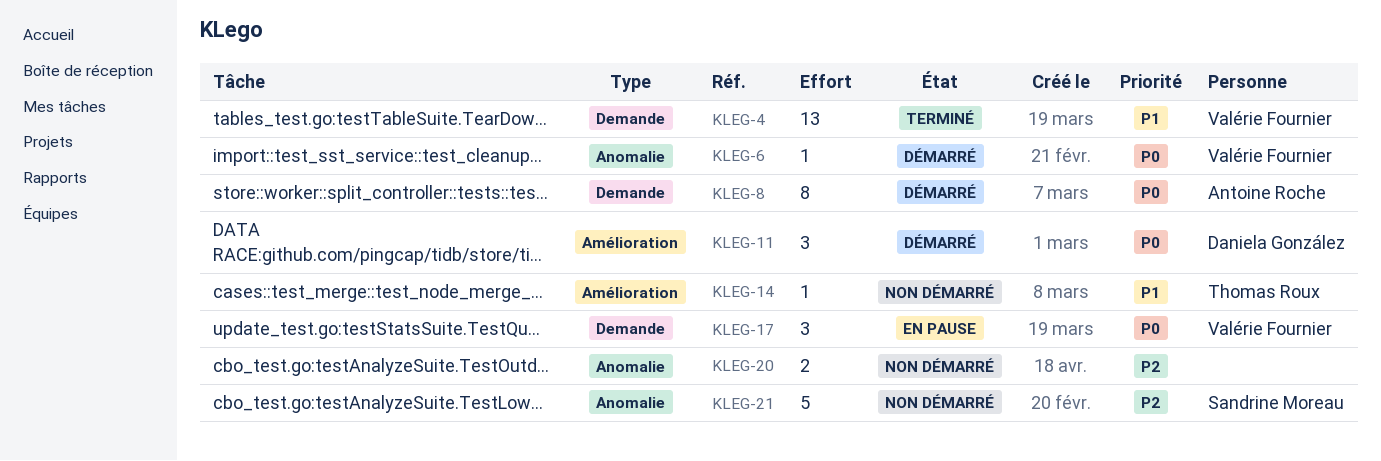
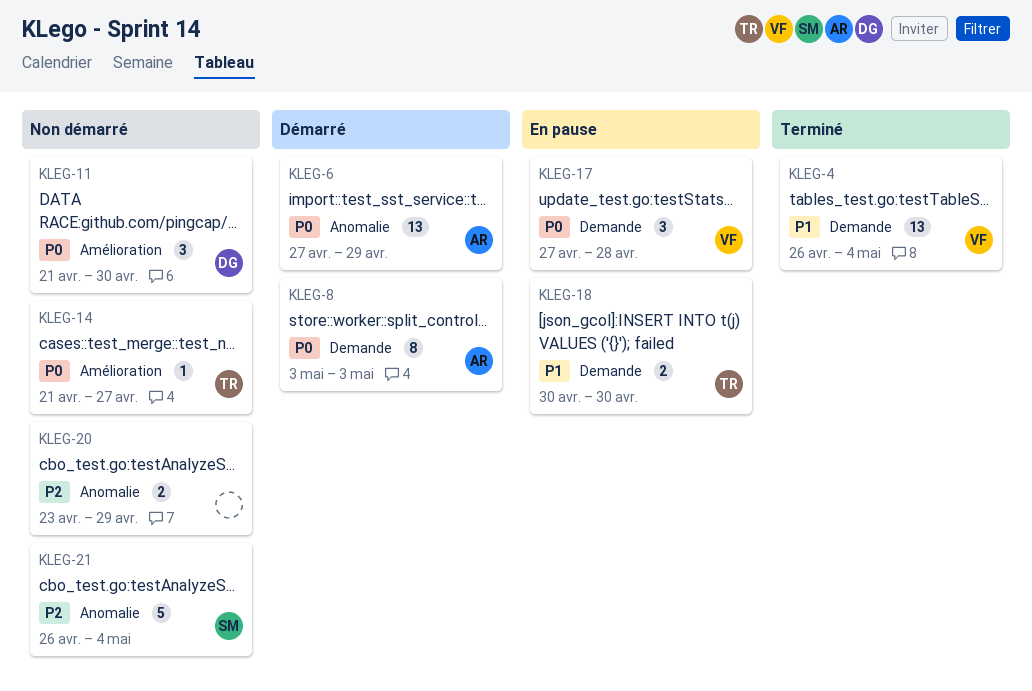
KLEG-6, owner: Valérie Fournier -> Antoine Roche
KLEG-6, estimate: 1 -> 13
KLEG-11, status: Démarré -> Non démarré
KLEG-14, priority: P1 -> P0
KLEG-18: none -> present

